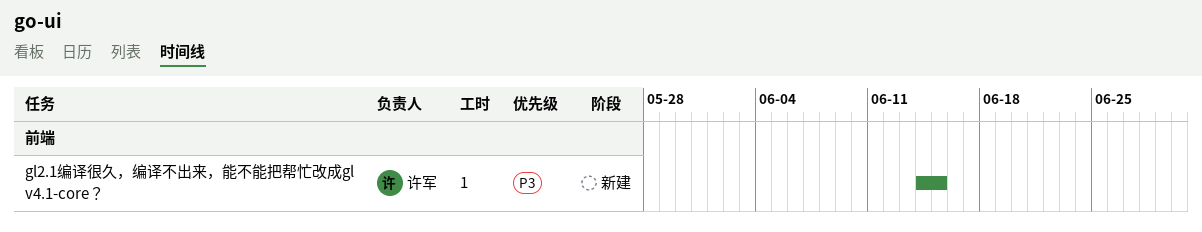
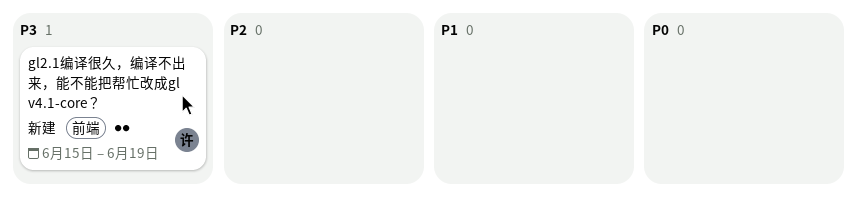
gl2.1编译很久，编译不出来，能不能把帮忙改成gl v4.1-core？, estimate: 1 -> 2
gl2.1编译很久，编译不出来，能不能把帮忙改成gl v4.1-core？, start: Jun 14 -> Jun 15
gl2.1编译很久，编译不出来，能不能把帮忙改成gl v4.1-core？, due: Jun 15 -> Jun 19

